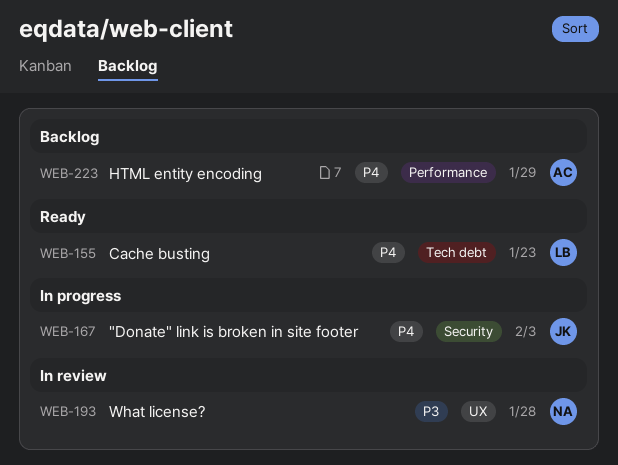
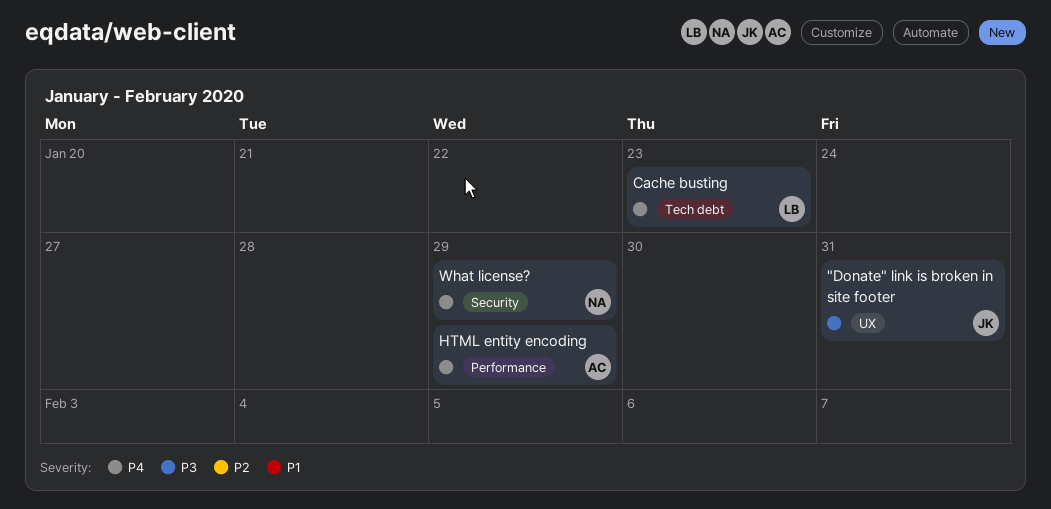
"Donate" link is broken in site footer, priority: P4 -> P3
"Donate" link is broken in site footer, label: Security -> UX
"Donate" link is broken in site footer, due: Feb 3 -> Jan 31
What license?, priority: P3 -> P4
What license?, label: UX -> Security
What license?, due: Jan 28 -> Jan 29

